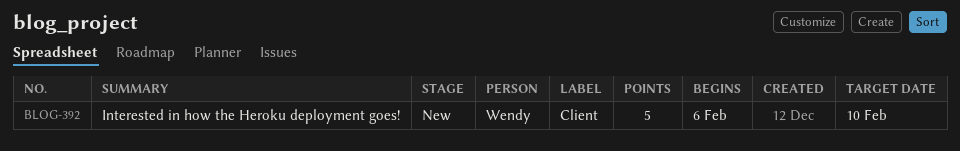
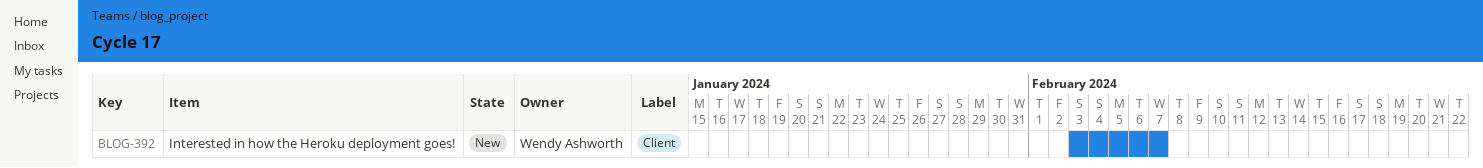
BLOG-392, start: Feb 6 -> Feb 3
BLOG-392, due: Feb 10 -> Feb 7

